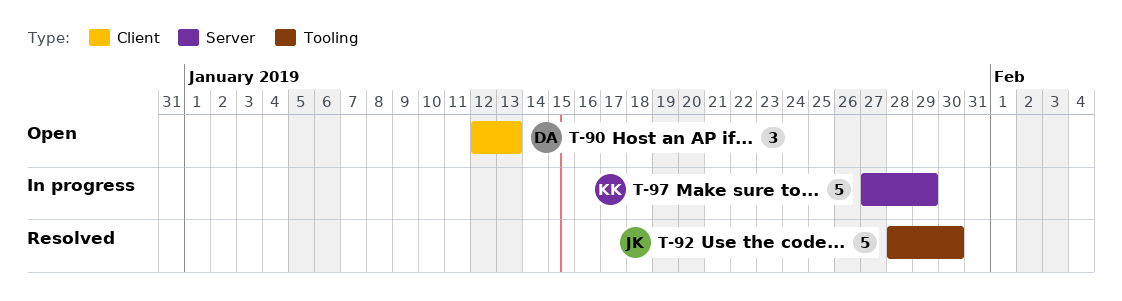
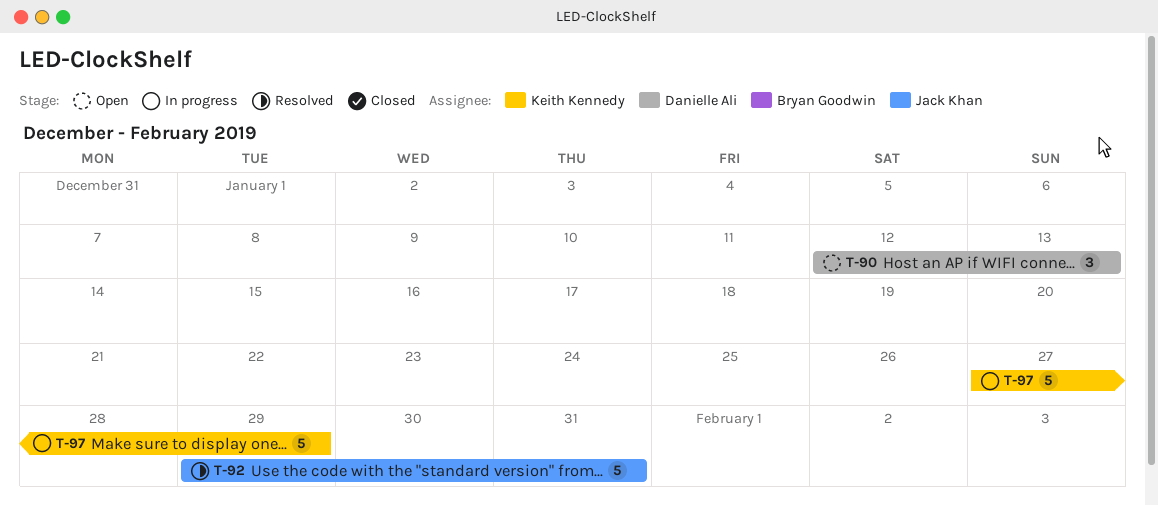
T-92, start: Jan 28 -> Jan 29
T-92, due: Jan 30 -> Jan 31

